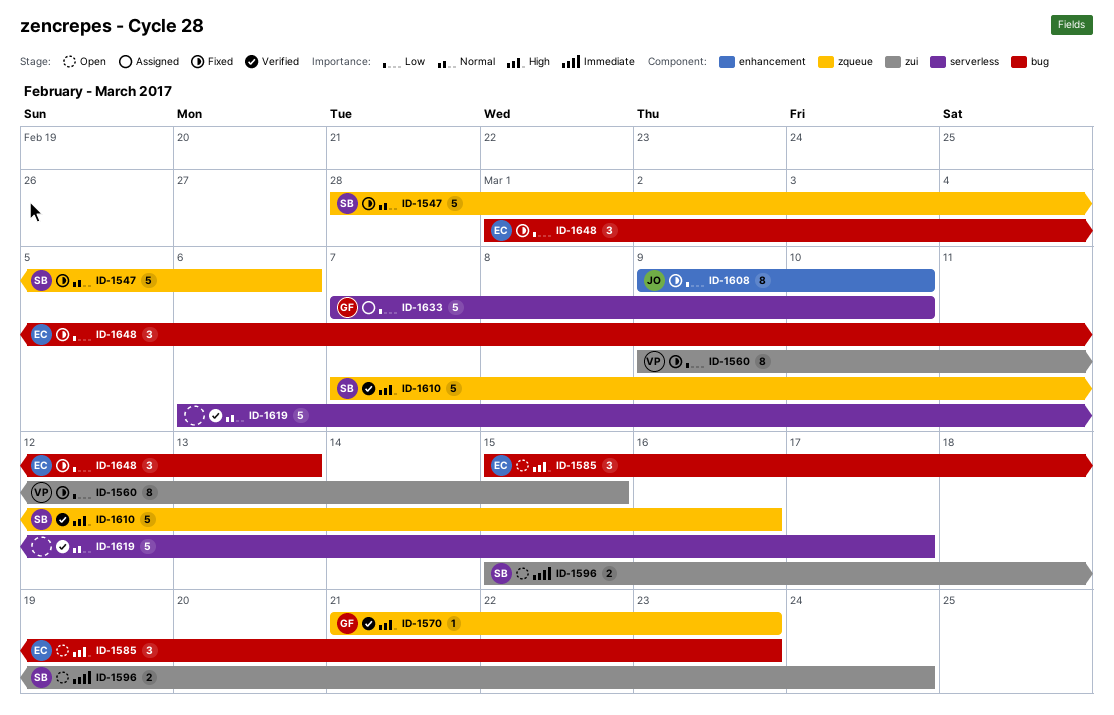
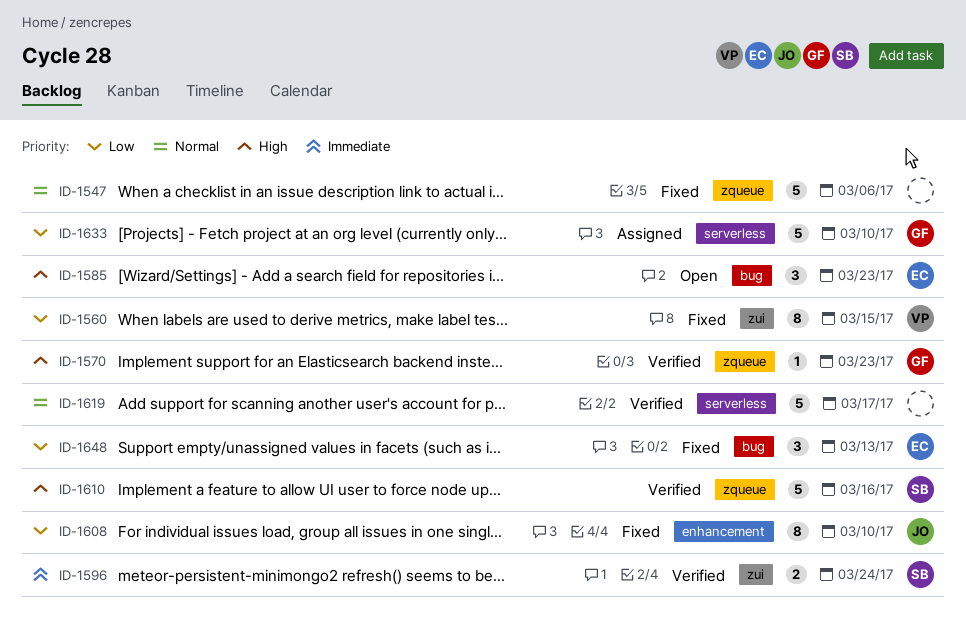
ID-1547, owner: SB -> none
ID-1596, status: Open -> Verified

